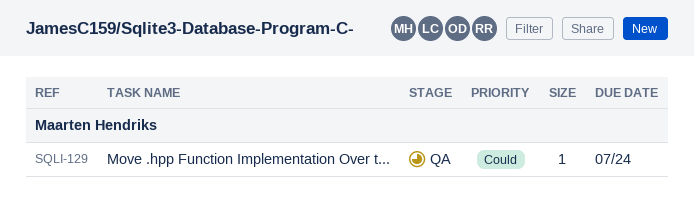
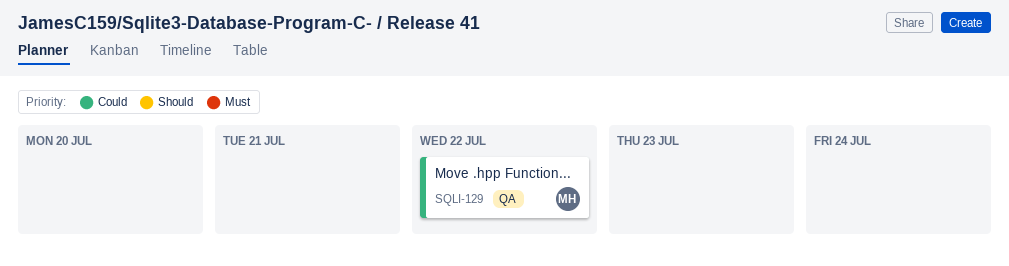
SQLI-129, due: Jul 24 -> Jul 22

